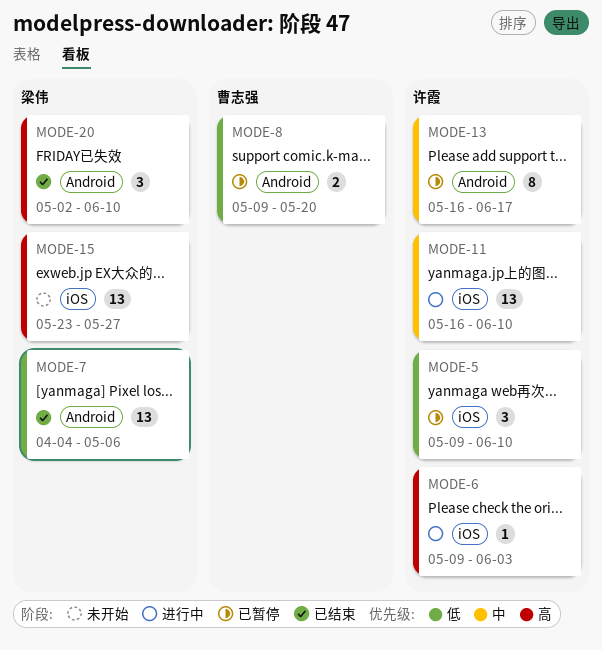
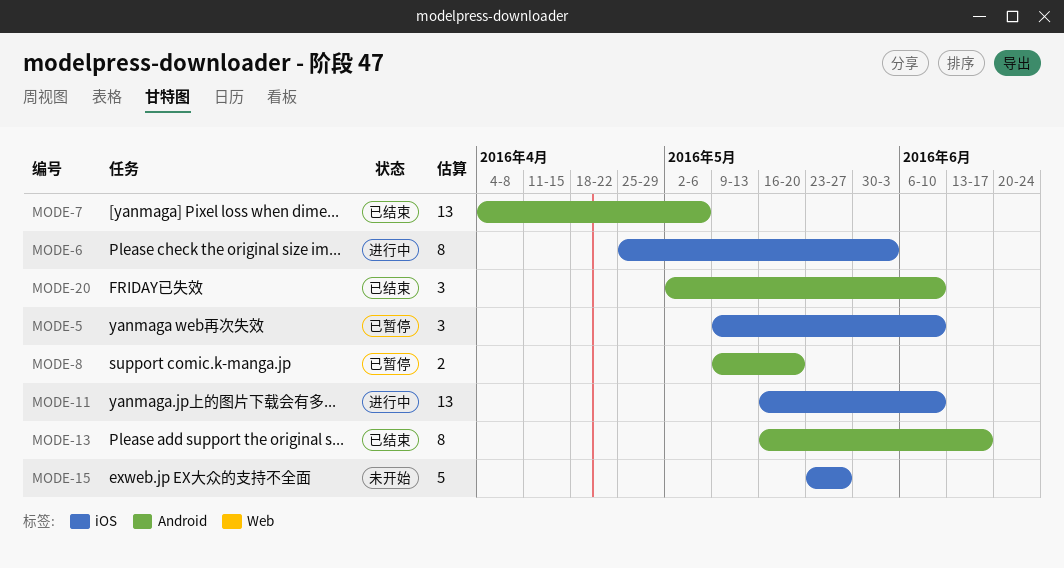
MODE-6, estimate: 1 -> 8
MODE-6, start: May 9 -> Apr 25
MODE-13, status: 已暂停 -> 已结束
MODE-15, estimate: 13 -> 5

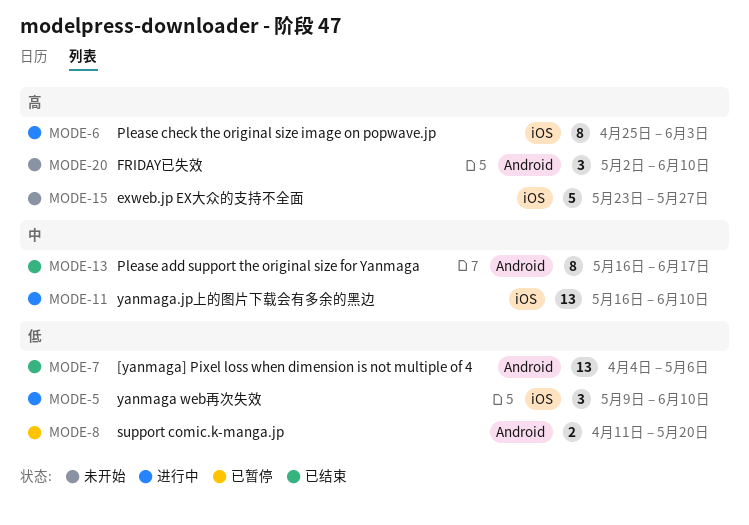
MODE-5, status: 已暂停 -> 进行中
MODE-8, start: May 9 -> Apr 11
MODE-20, status: 已结束 -> 未开始

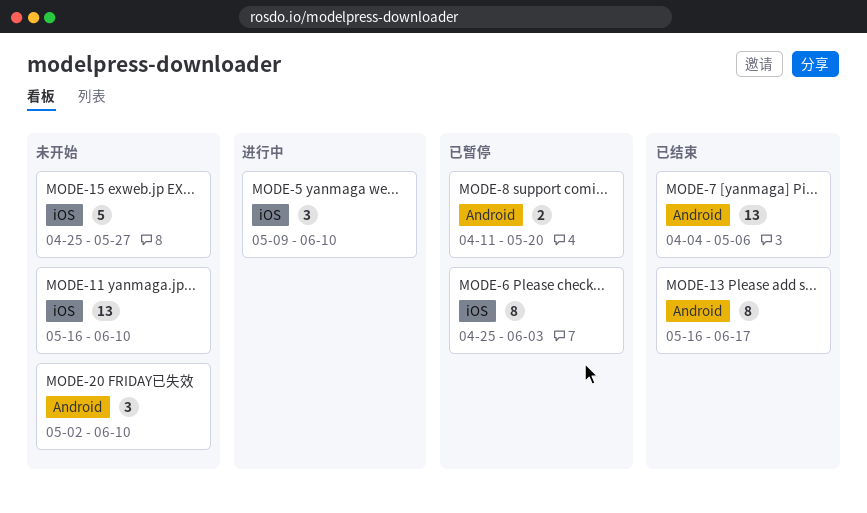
MODE-6, status: 进行中 -> 已暂停
MODE-11, status: 进行中 -> 未开始
MODE-15, start: May 23 -> Apr 25

